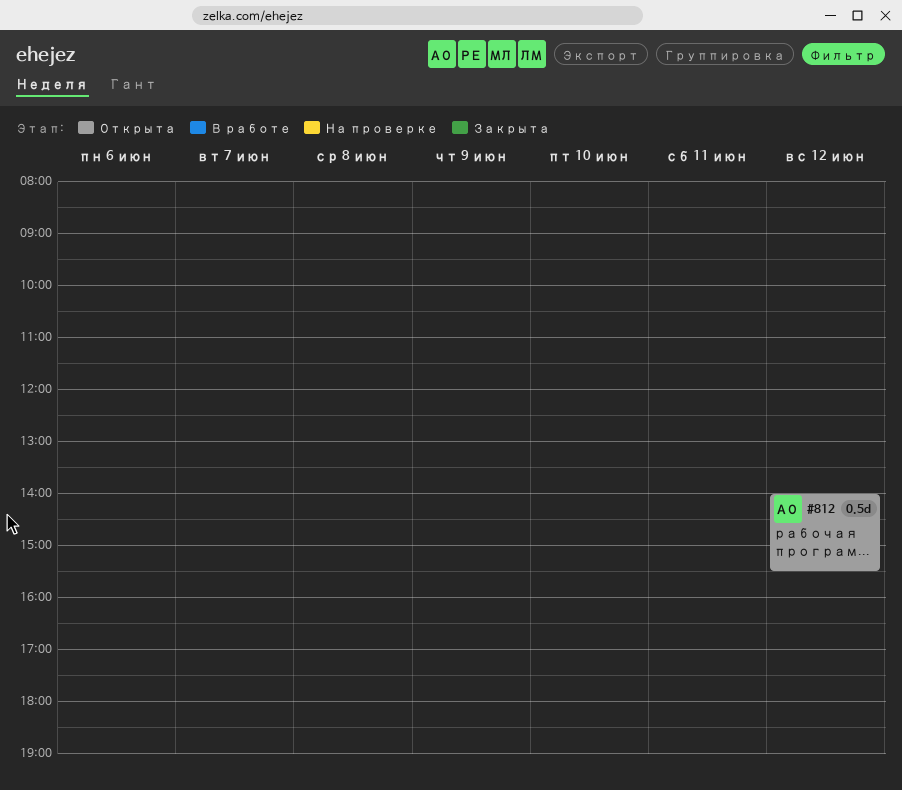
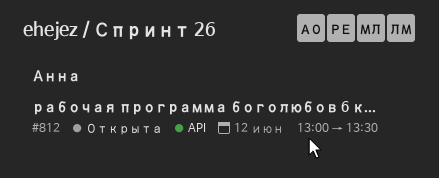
#812, begins: 14:00 -> 13:00
#812, ends: 15:30 -> 13:30

